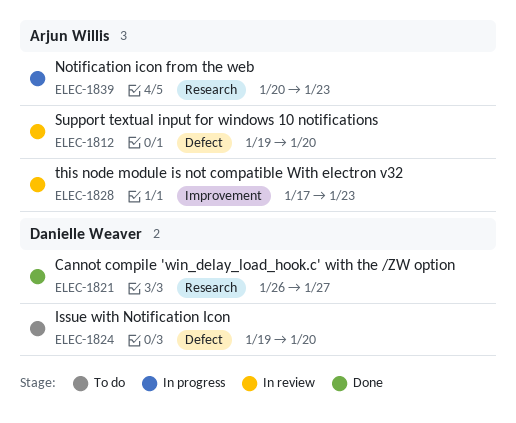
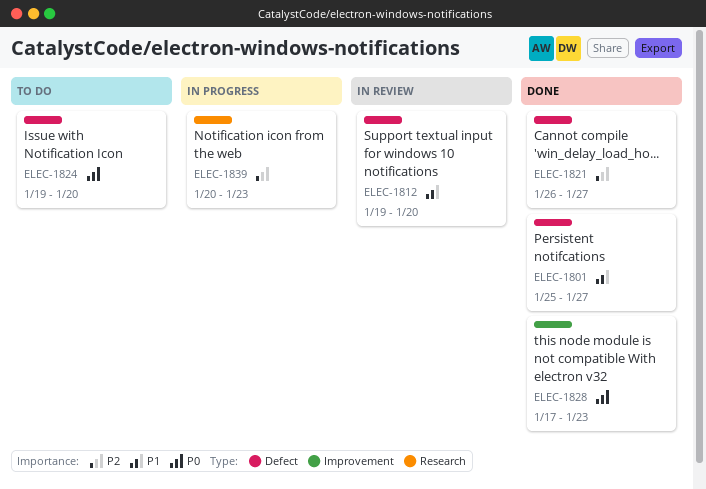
ELEC-1801: none -> present
ELEC-1821, label: Research -> Defect
ELEC-1828, status: In review -> Done

